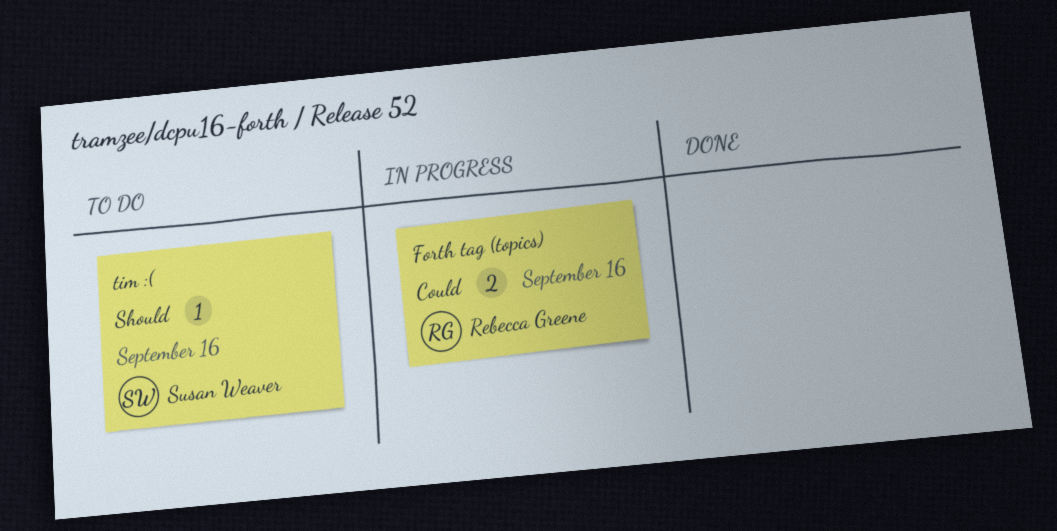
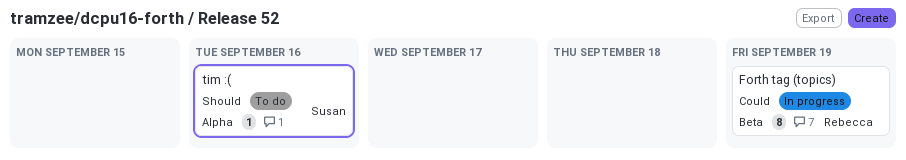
Forth tag (topics), estimate: 2 -> 8
Forth tag (topics), due: Sep 16 -> Sep 19

